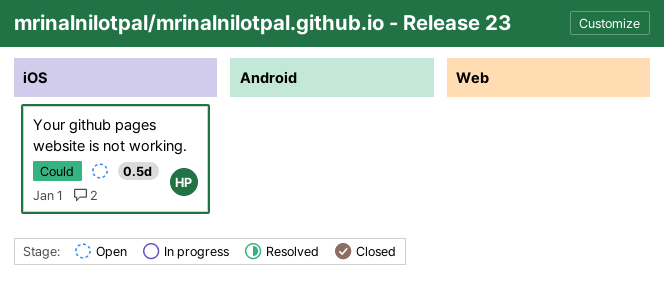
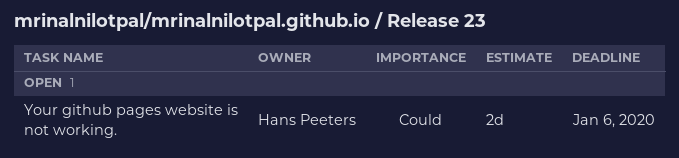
Your github pages website is not working., estimate: 0.5d -> 2d
Your github pages website is not working., due: Jan 1 -> Jan 6

